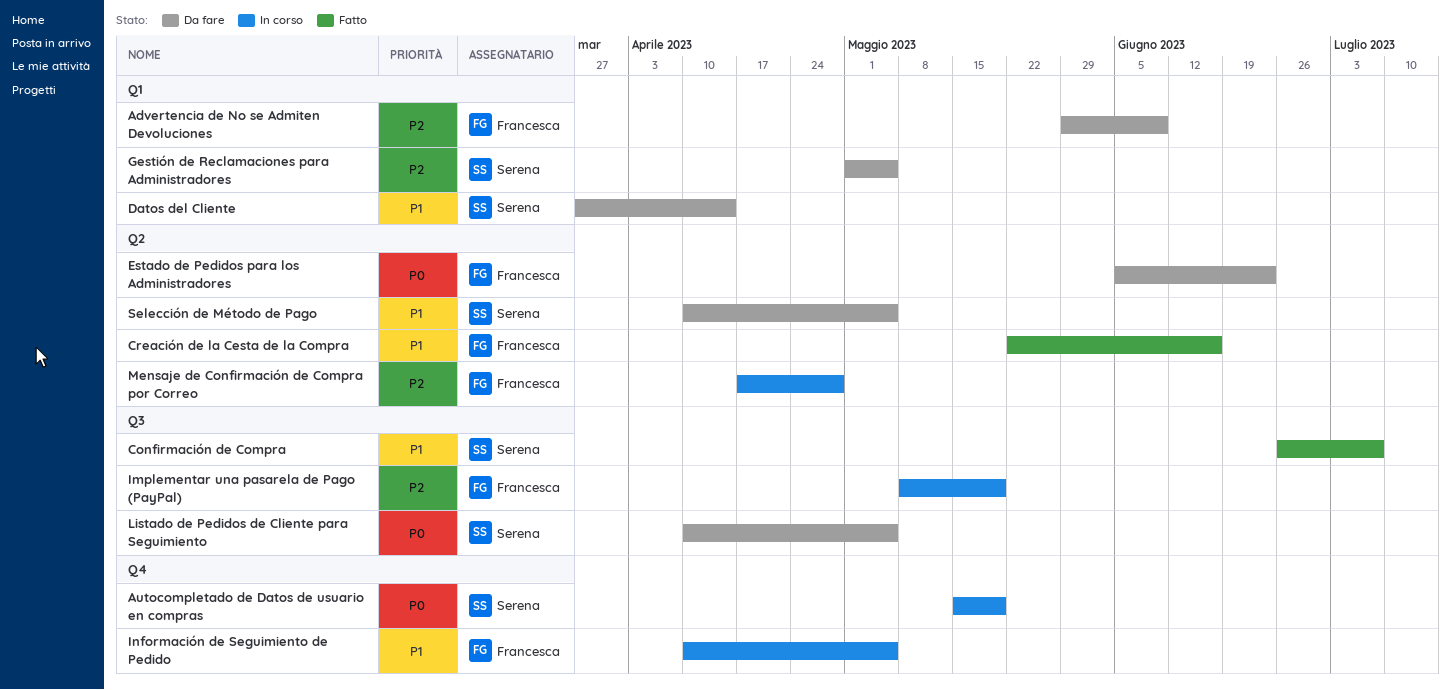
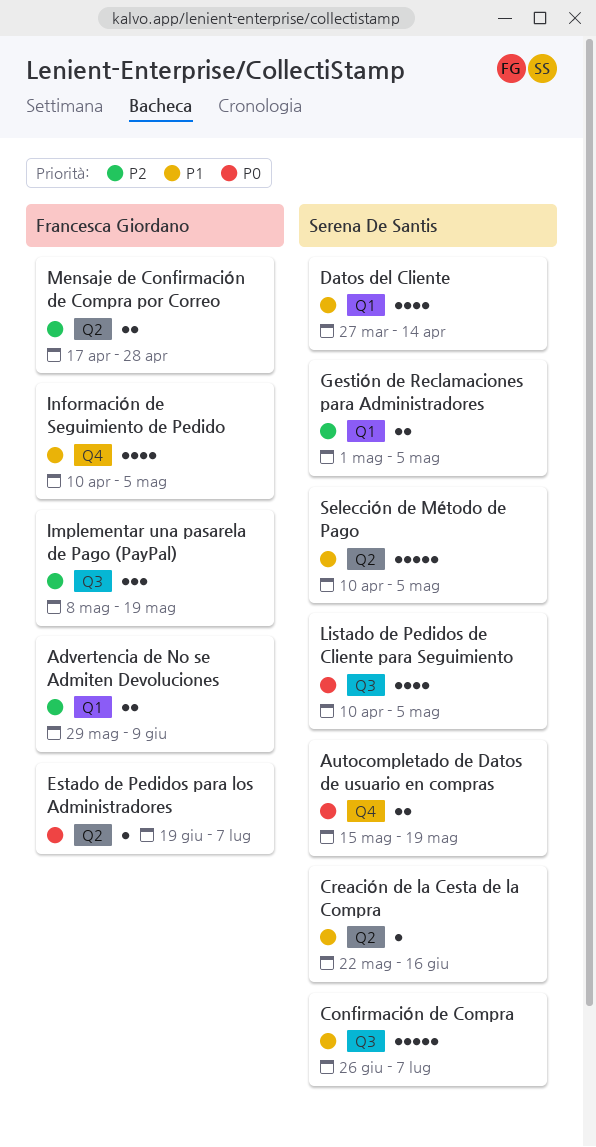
Creación de la Cesta de la Compra, owner: Francesca Giordano -> Serena De Santis
Estado de Pedidos para los Administradores, start: Jun 5 -> Jun 19
Estado de Pedidos para los Administradores, due: Jun 23 -> Jul 7

